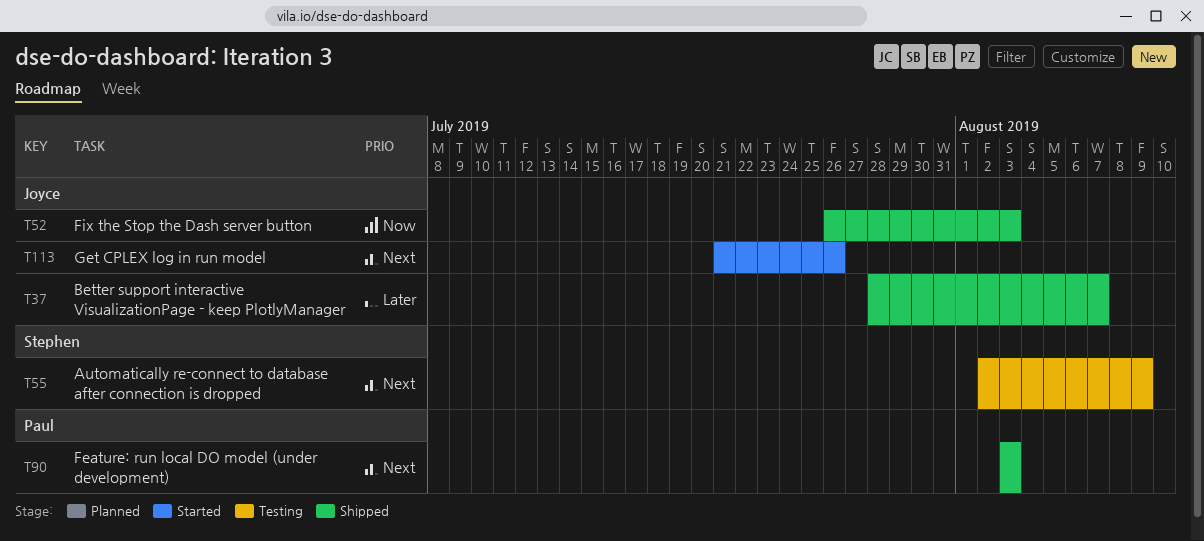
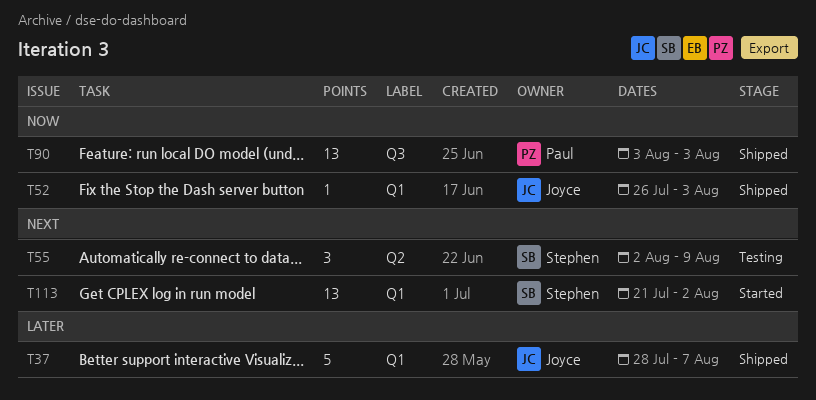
T90, priority: Next -> Now
T113, owner: Joyce -> Stephen
T113, due: Jul 26 -> Aug 2

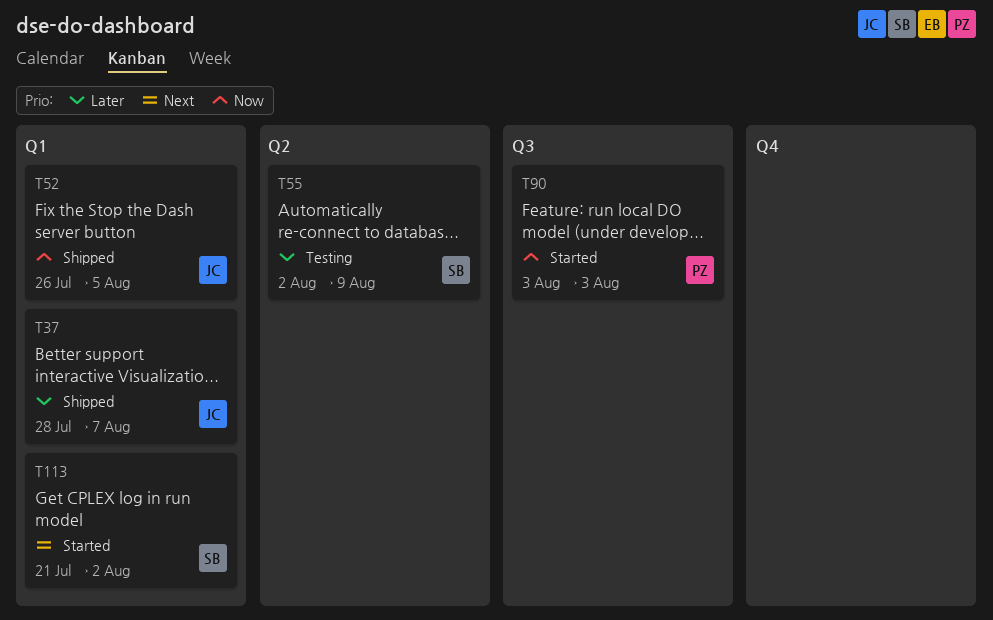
T52, due: Aug 3 -> Aug 5
T55, priority: Next -> Later
T90, status: Shipped -> Started

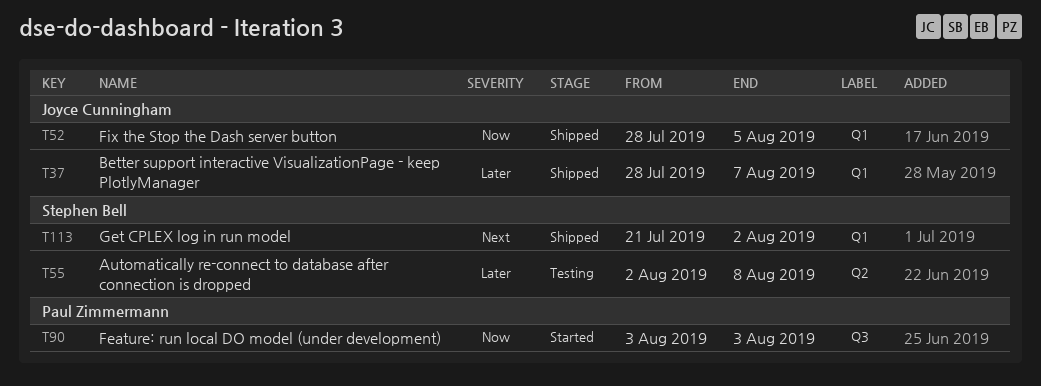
T52, start: Jul 26 -> Jul 28
T55, due: Aug 9 -> Aug 8
T113, status: Started -> Shipped

